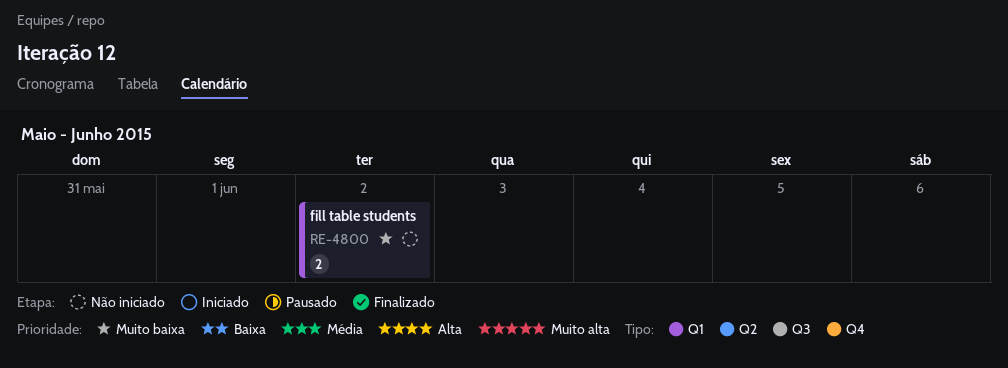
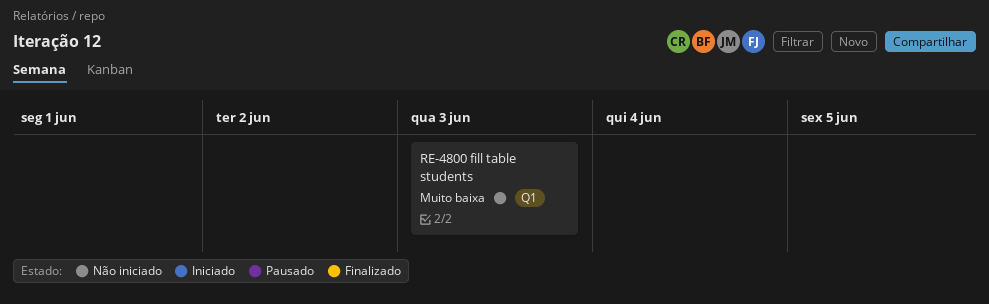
RE-4800, due: Jun 2 -> Jun 3

